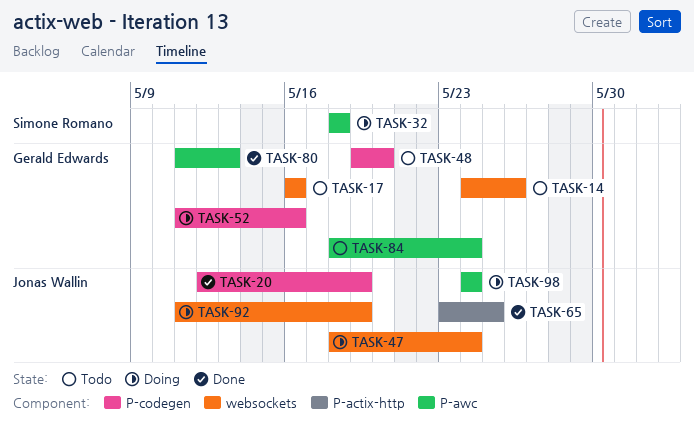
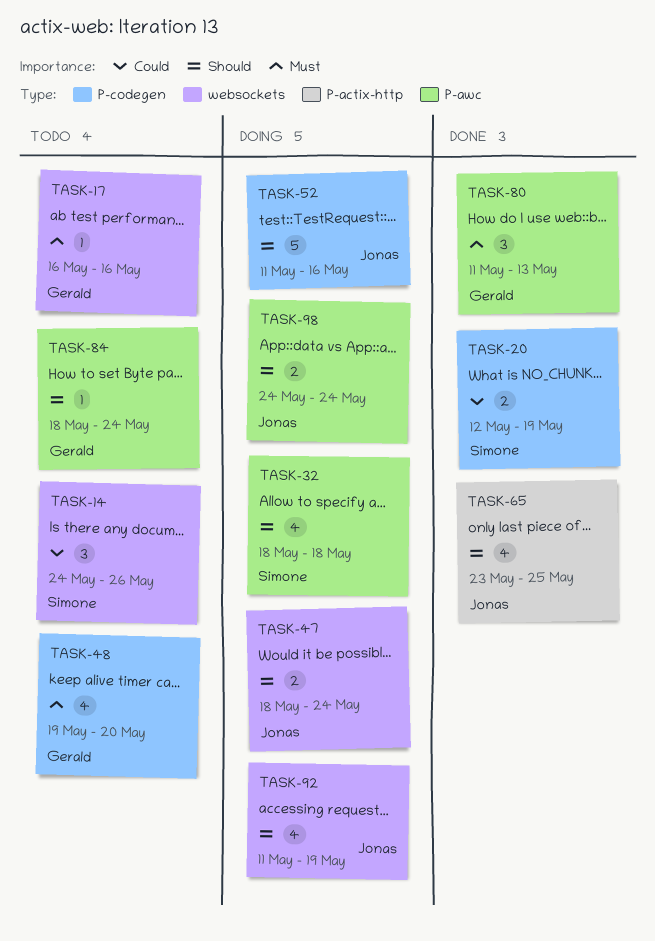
TASK-14, owner: Gerald Edwards -> Simone Romano
TASK-20, owner: Jonas Wallin -> Simone Romano
TASK-52, owner: Gerald Edwards -> Jonas Wallin

